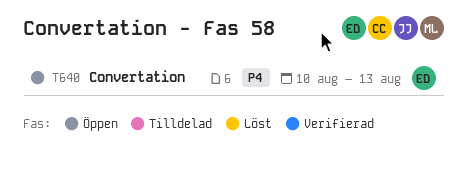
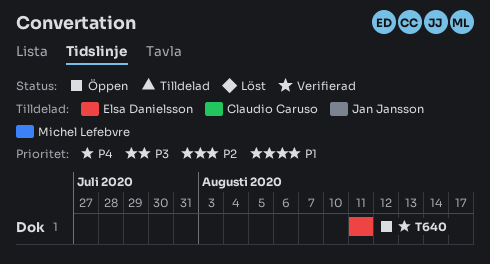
T640, start: Aug 10 -> Aug 11
T640, due: Aug 13 -> Aug 11

